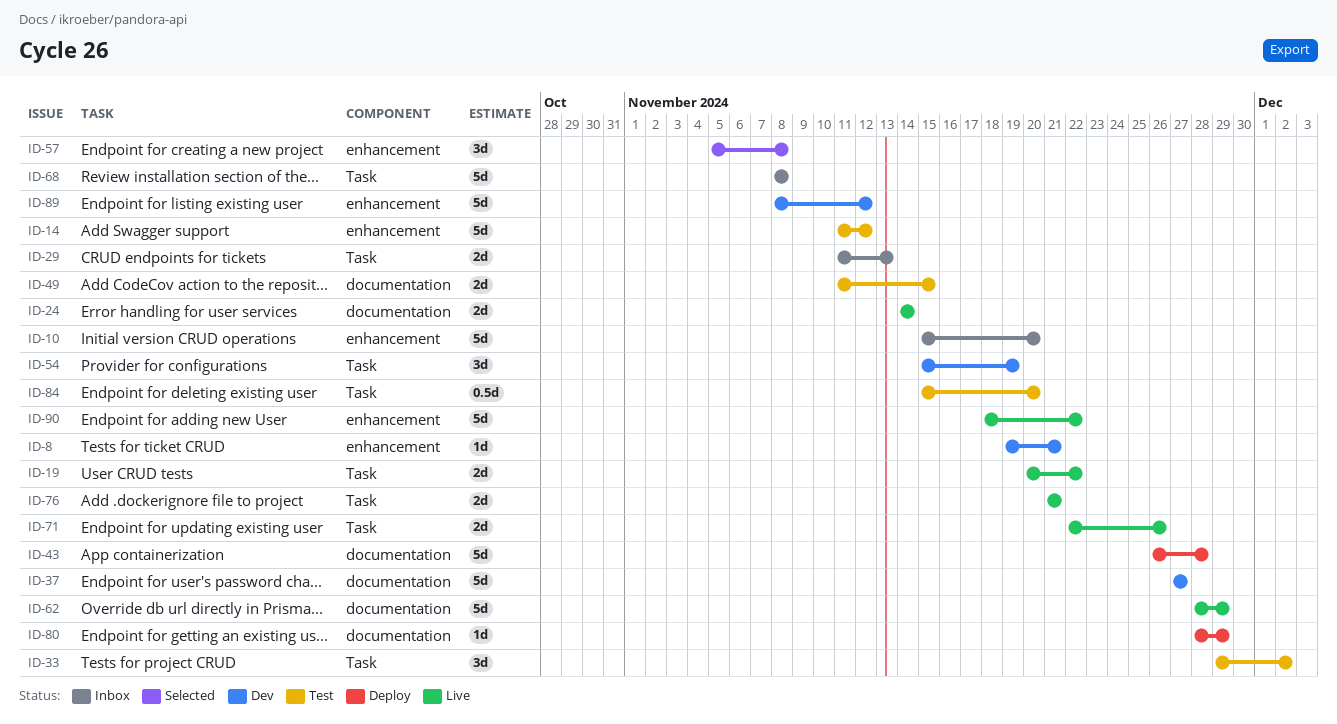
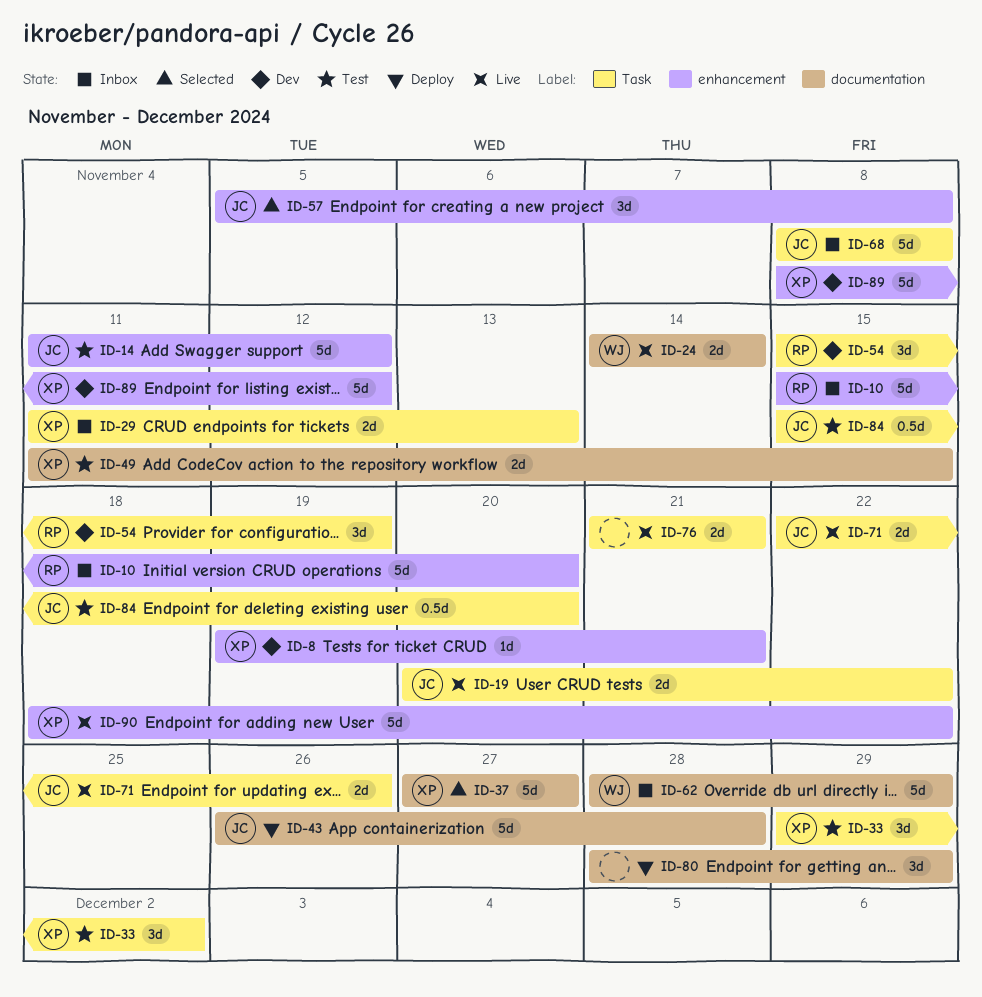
ID-37, status: Dev -> Selected
ID-62, status: Live -> Inbox
ID-80, estimate: 1d -> 3d

